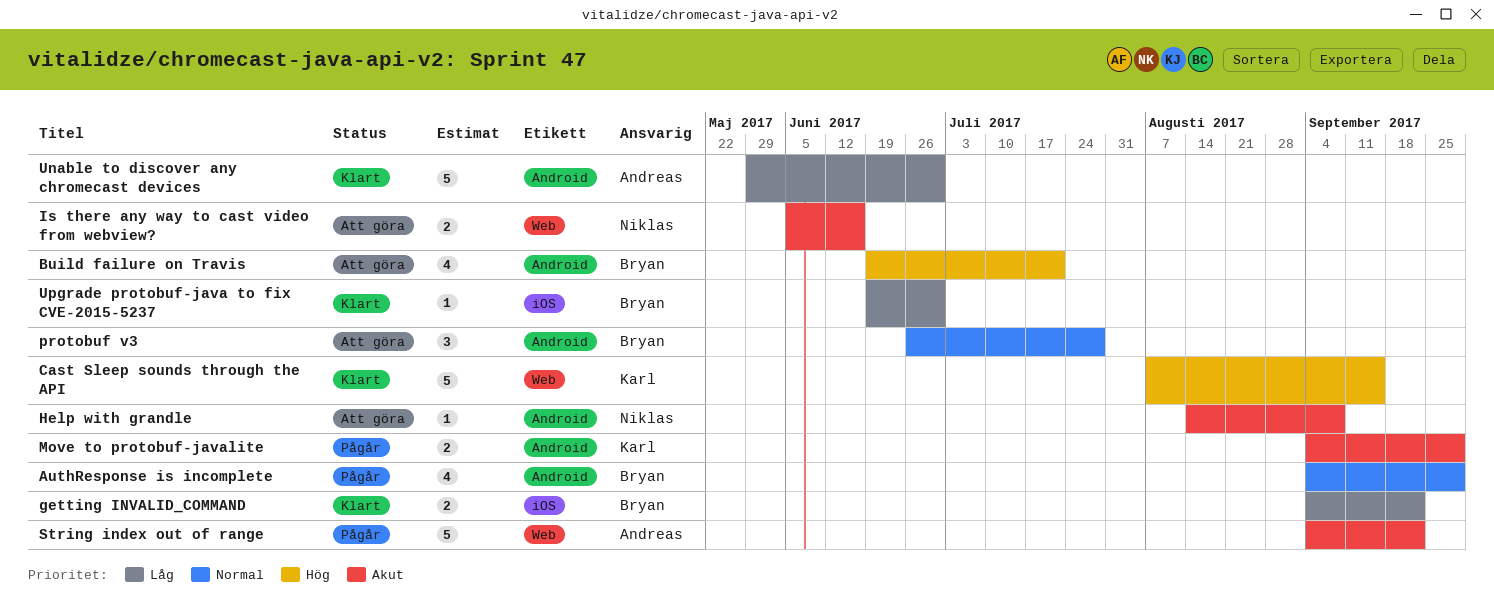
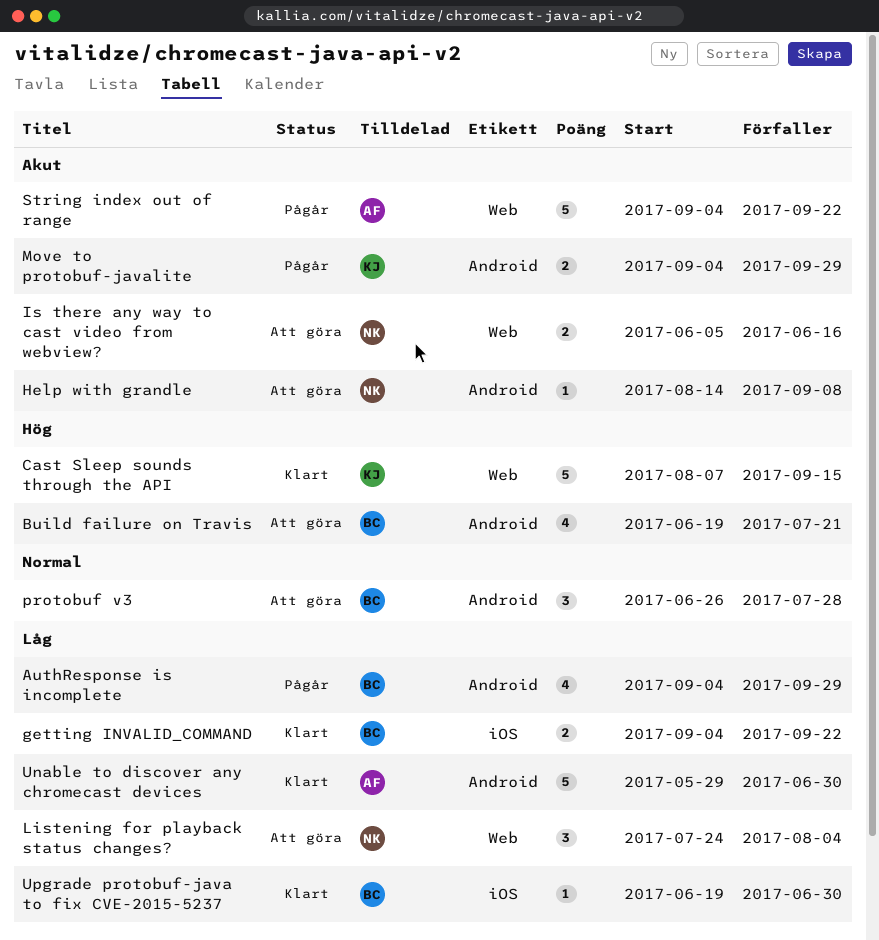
AuthResponse is incomplete, priority: Normal -> Låg
Listening for playback status changes?: none -> present

